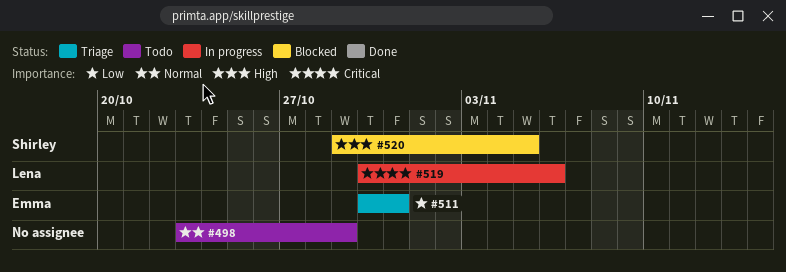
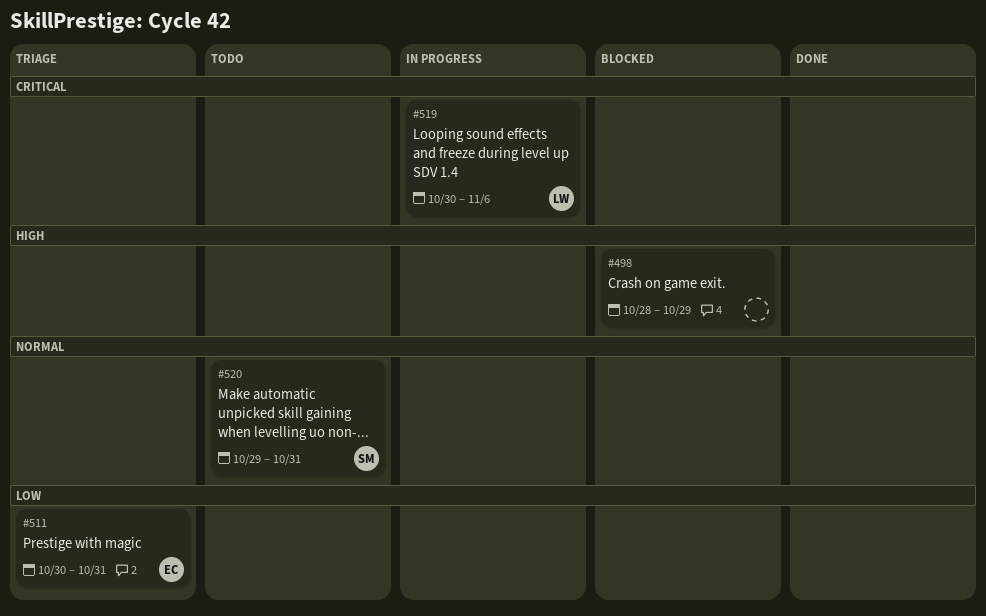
#498, status: Todo -> Blocked
#498, priority: Normal -> High
#498, start: Oct 23 -> Oct 28
#520, status: Blocked -> Todo
#520, priority: High -> Normal
#520, due: Nov 5 -> Oct 31

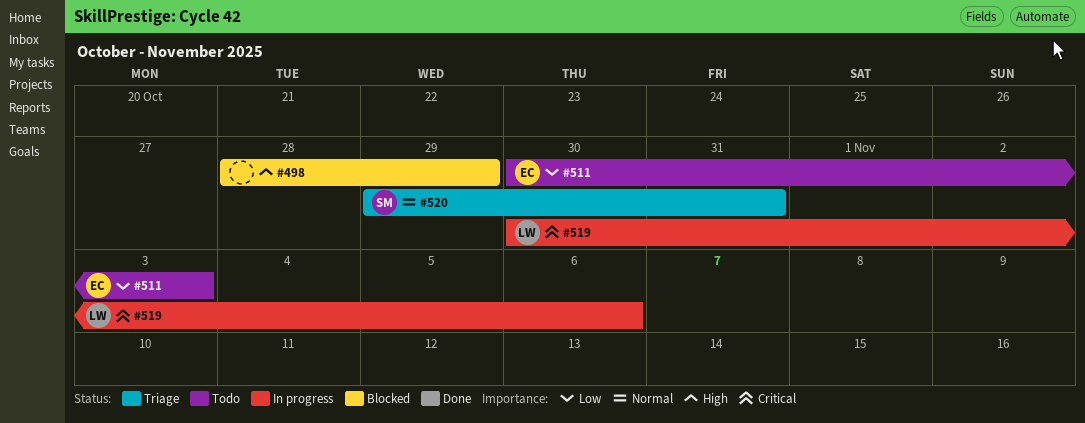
#511, status: Triage -> Todo
#511, due: Oct 31 -> Nov 3
#520, status: Todo -> Triage

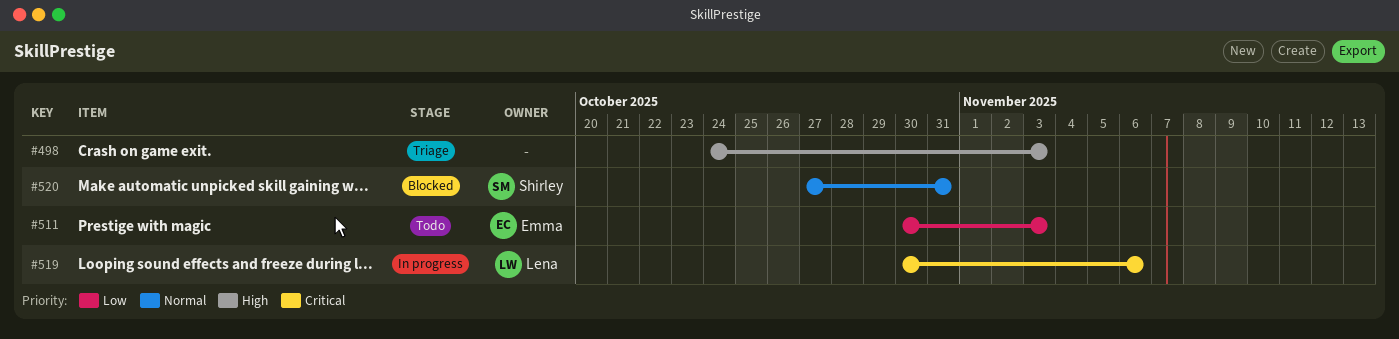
#498, status: Blocked -> Triage
#498, start: Oct 28 -> Oct 24
#498, due: Oct 29 -> Nov 3
#520, status: Triage -> Blocked
#520, start: Oct 29 -> Oct 27

